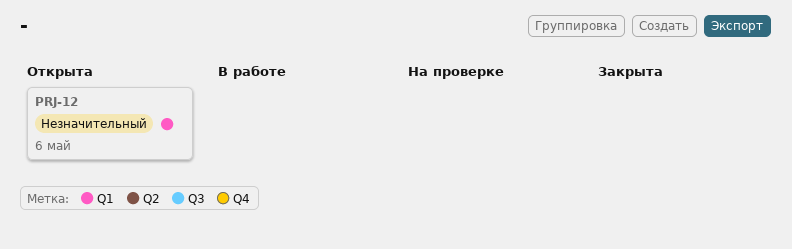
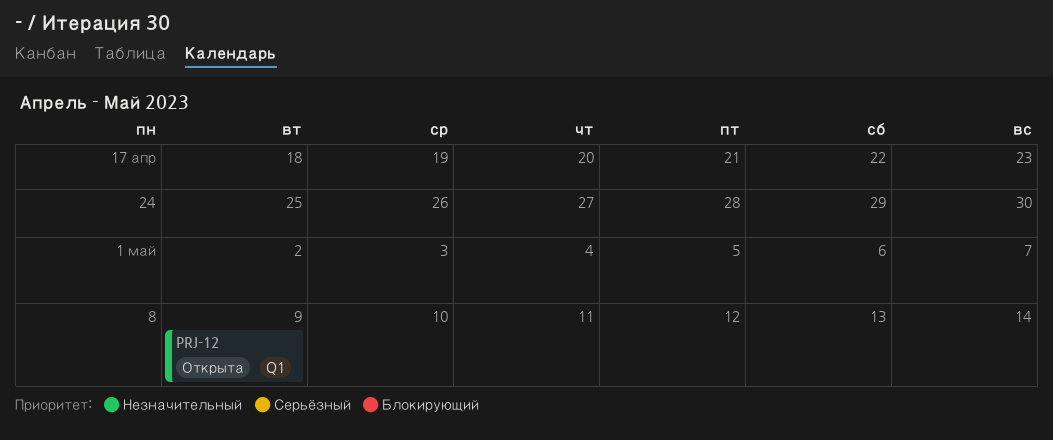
PRJ-12, due: May 6 -> May 9

